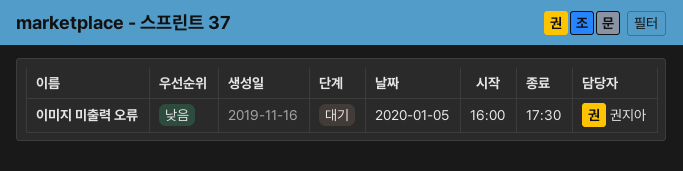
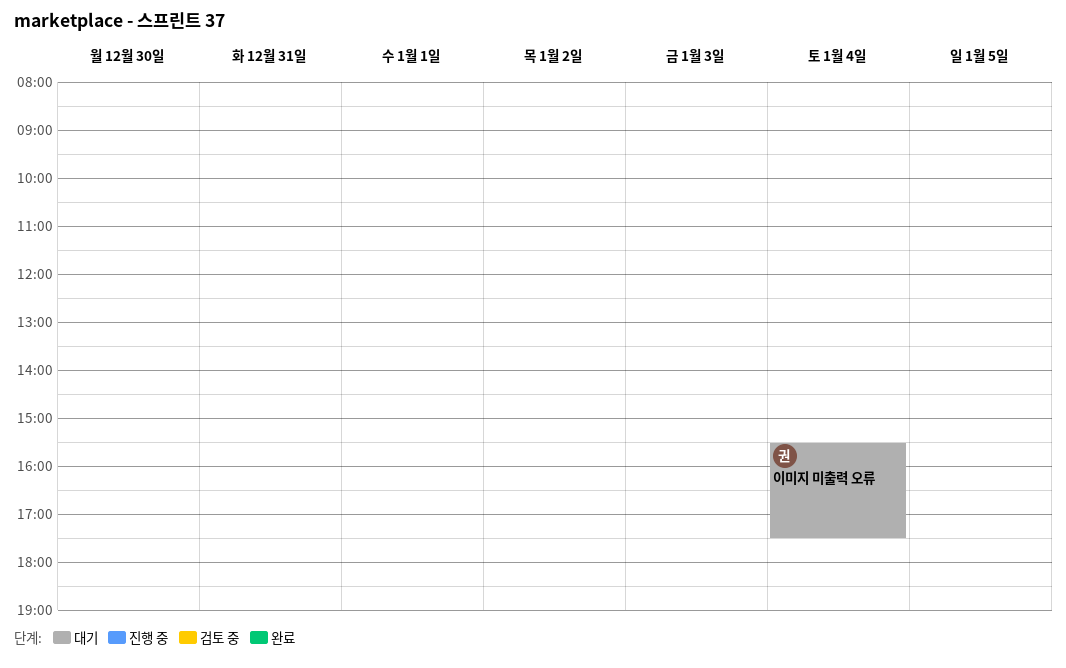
이미지 미출력 오류, day: Jan 5 -> Jan 4
이미지 미출력 오류, begins: 16:00 -> 15:30

